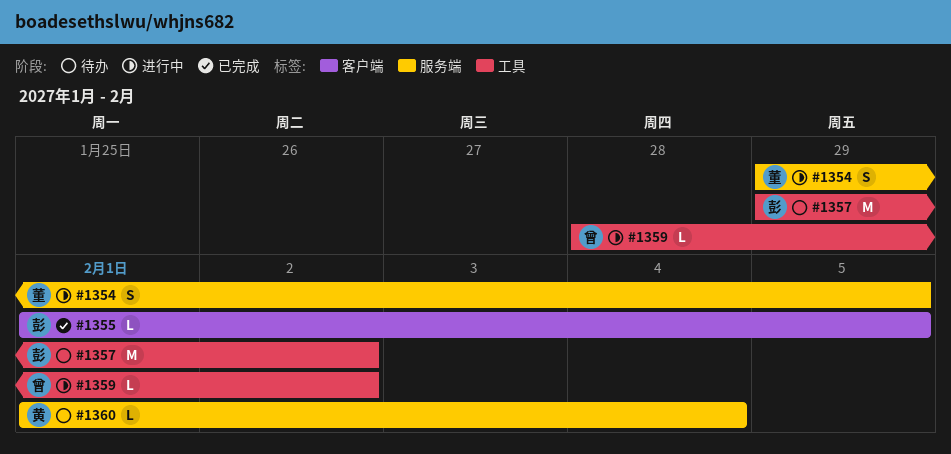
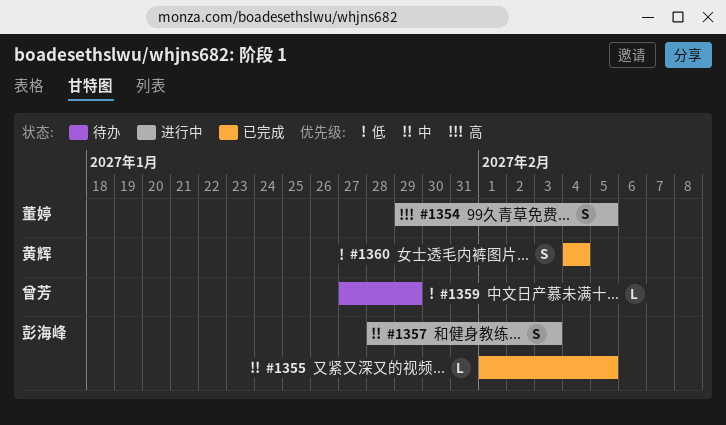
#1357, status: 待办 -> 进行中
#1357, estimate: M -> S
#1357, start: Jan 29 -> Jan 28
#1357, due: Feb 2 -> Feb 3
#1359, status: 进行中 -> 待办
#1359, start: Jan 28 -> Jan 27
#1359, due: Feb 2 -> Jan 29
#1360, status: 待办 -> 已完成
#1360, estimate: L -> S
#1360, start: Feb 1 -> Feb 4

